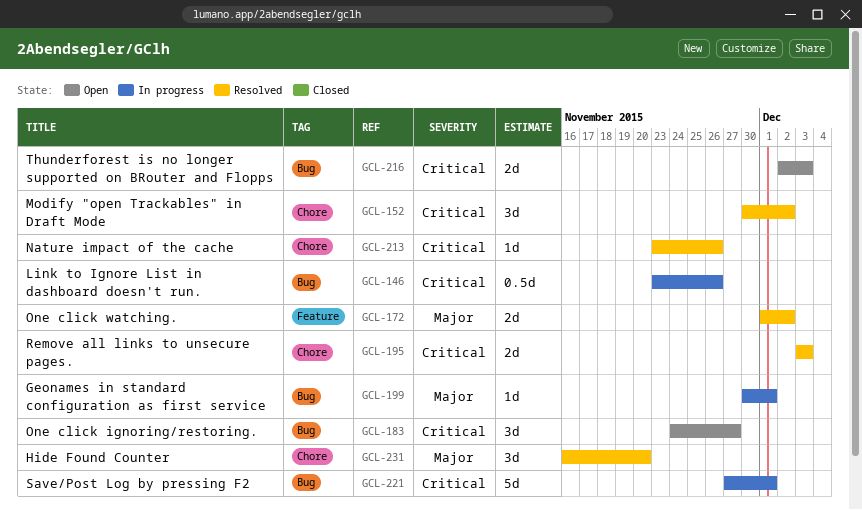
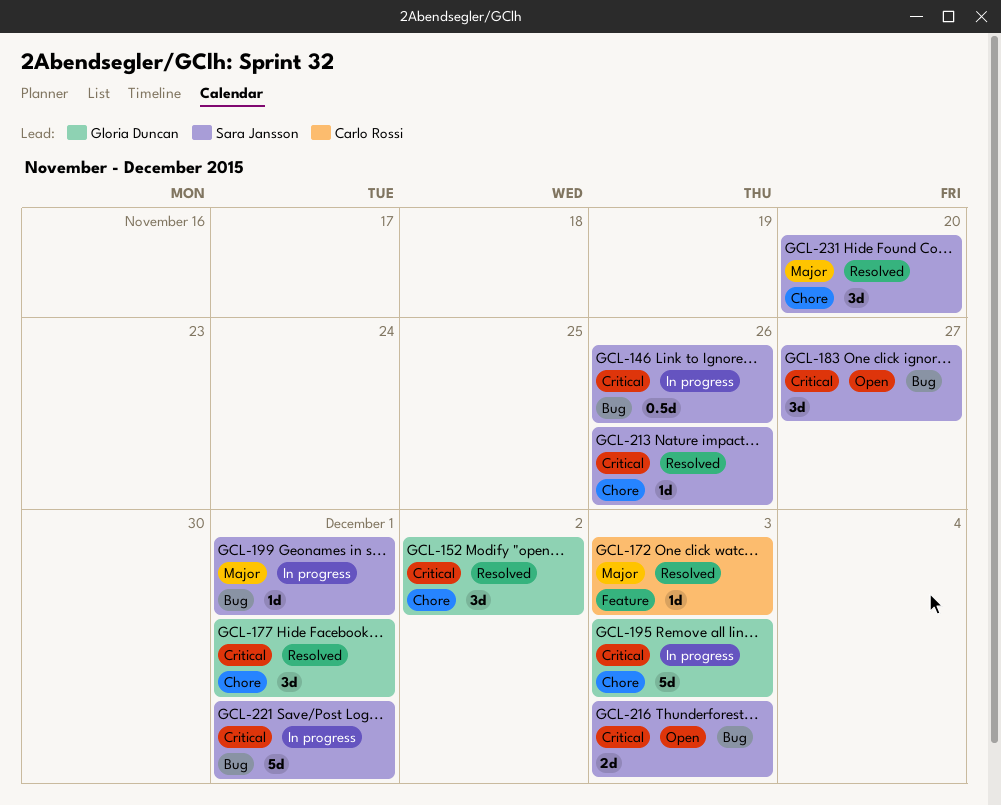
GCL-172, estimate: 2d -> 1d
GCL-172, due: Dec 2 -> Dec 3
GCL-177: none -> present
GCL-195, status: Resolved -> In progress
GCL-195, estimate: 2d -> 5d

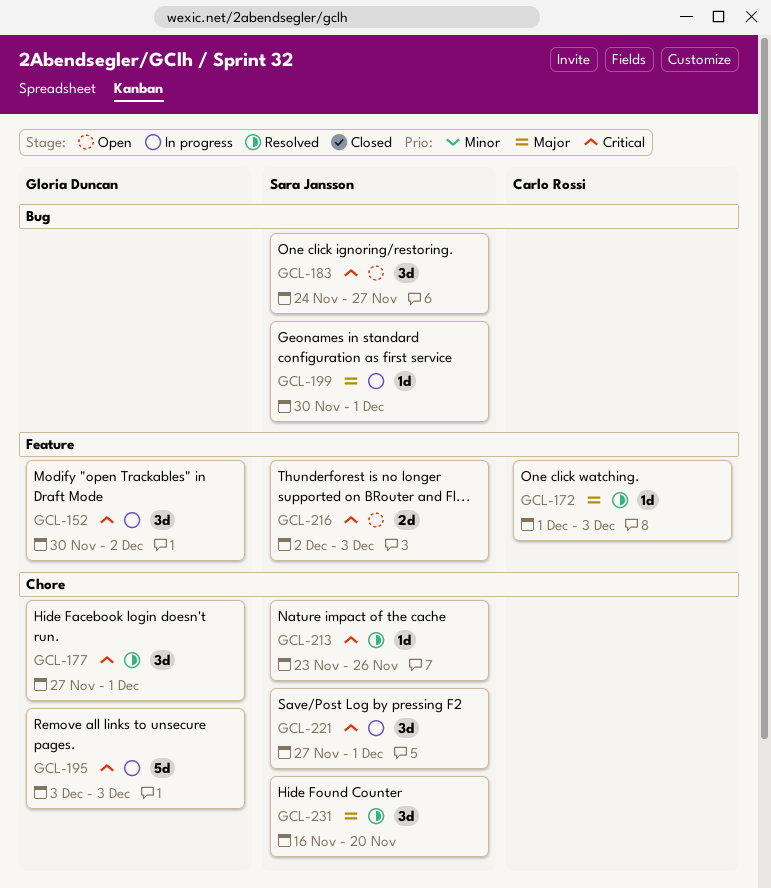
GCL-146: present -> none
GCL-152, status: Resolved -> In progress
GCL-152, label: Chore -> Feature
GCL-216, label: Bug -> Feature
GCL-221, label: Bug -> Chore
GCL-221, estimate: 5d -> 3d

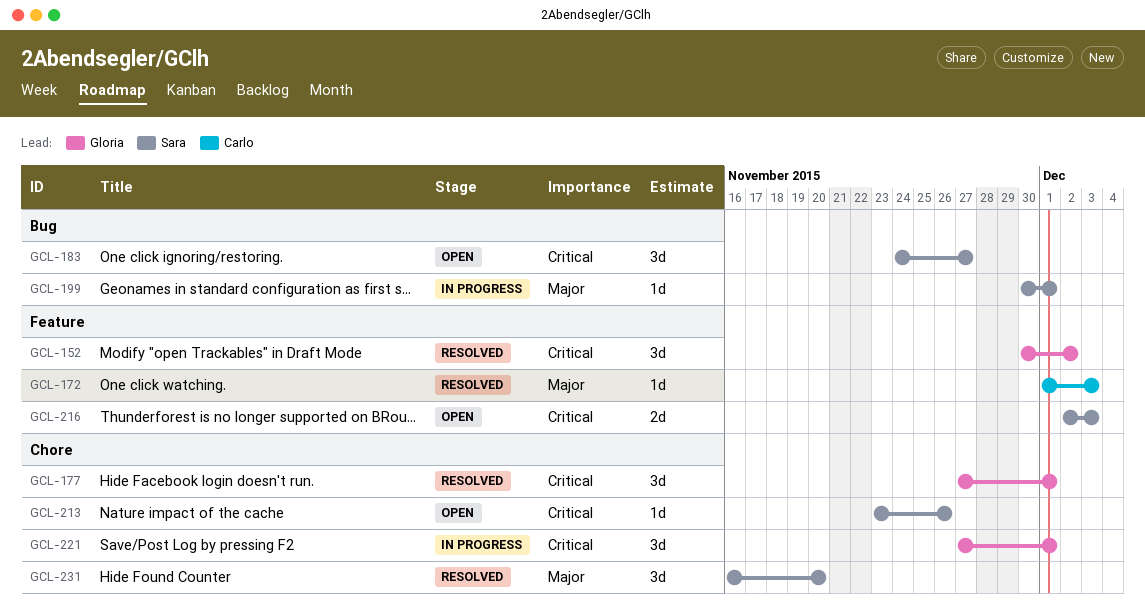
GCL-152, status: In progress -> Resolved
GCL-195: present -> none
GCL-213, status: Resolved -> Open
GCL-221, owner: Sara Jansson -> Gloria Duncan

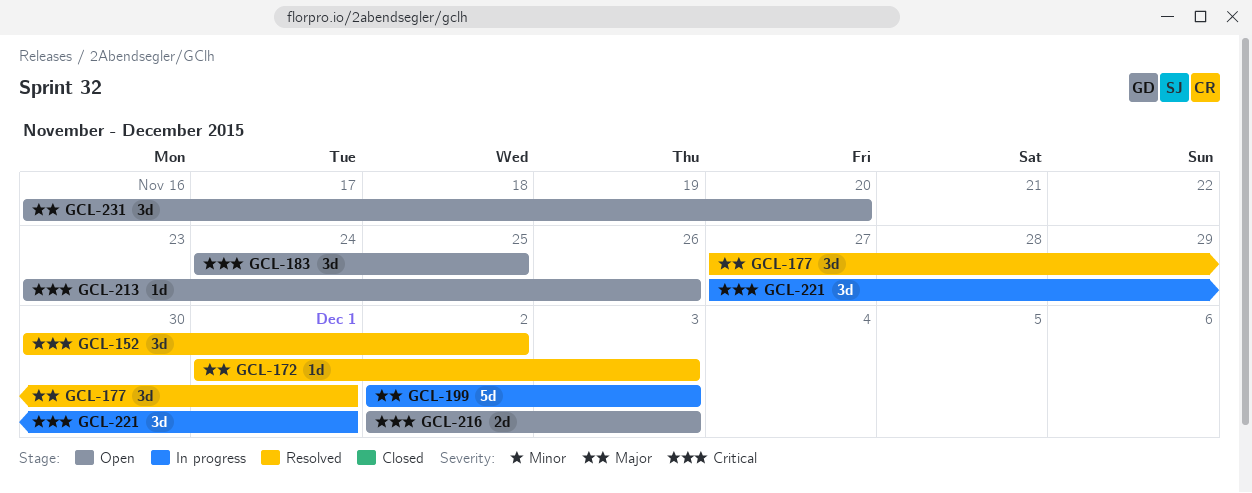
GCL-177, priority: Critical -> Major
GCL-183, due: Nov 27 -> Nov 25
GCL-199, estimate: 1d -> 5d
GCL-199, start: Nov 30 -> Dec 2
GCL-199, due: Dec 1 -> Dec 3
GCL-231, status: Resolved -> Open

